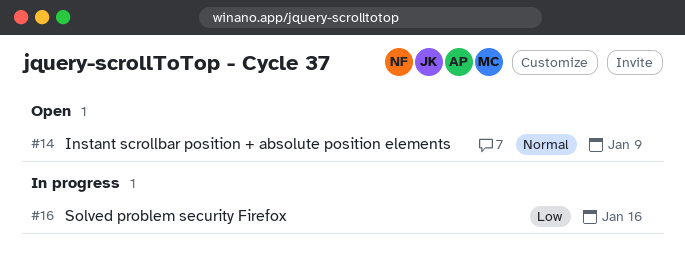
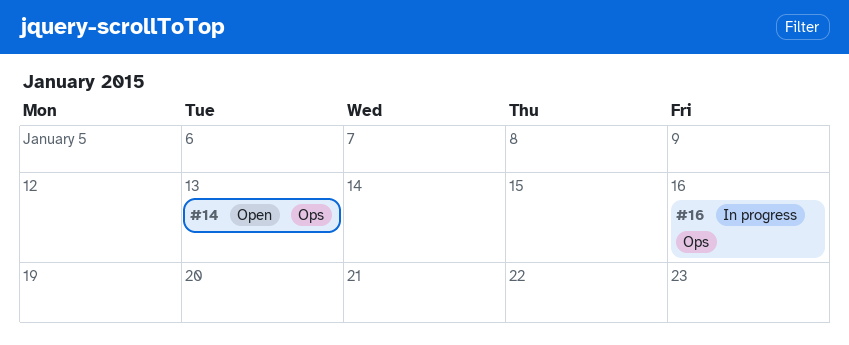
#14, due: Jan 9 -> Jan 13

